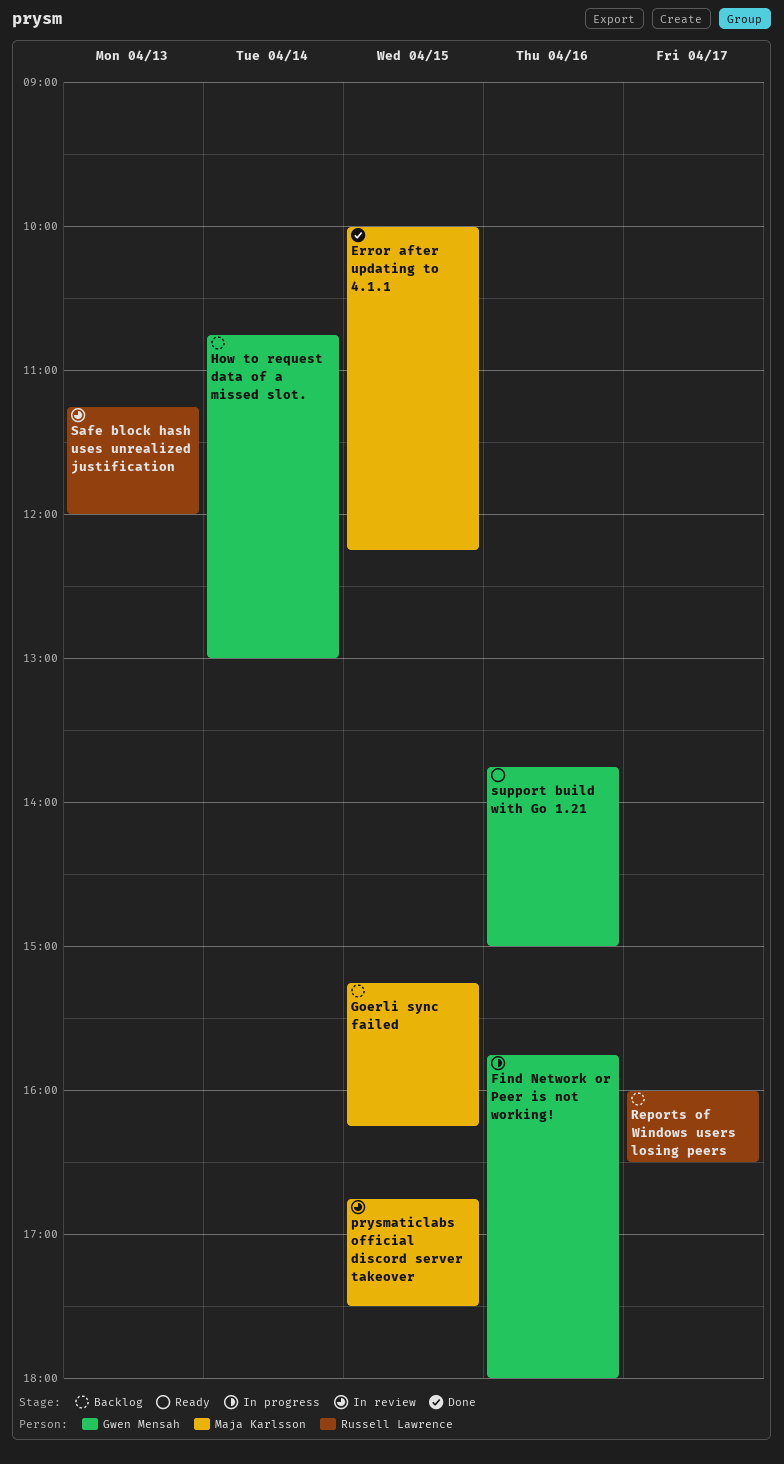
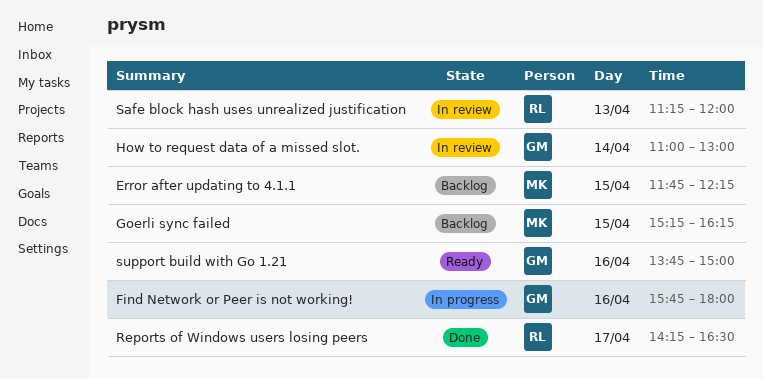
Error after updating to 4.1.1, status: Done -> Backlog
Error after updating to 4.1.1, begins: 10:00 -> 11:45
How to request data of a missed slot., status: Backlog -> In review
How to request data of a missed slot., begins: 10:45 -> 11:00
prysmaticlabs official discord server takeover: present -> none
Reports of Windows users losing peers, status: Backlog -> Done
Reports of Windows users losing peers, begins: 16:00 -> 14:15

